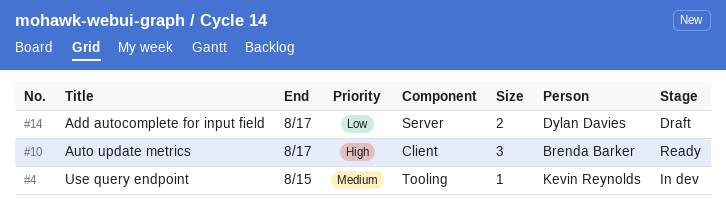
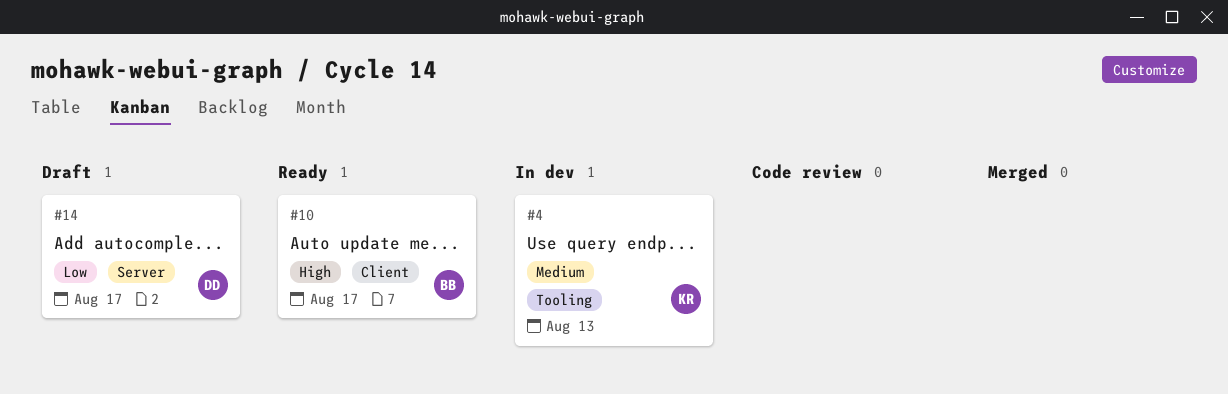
#4, due: Aug 15 -> Aug 13

